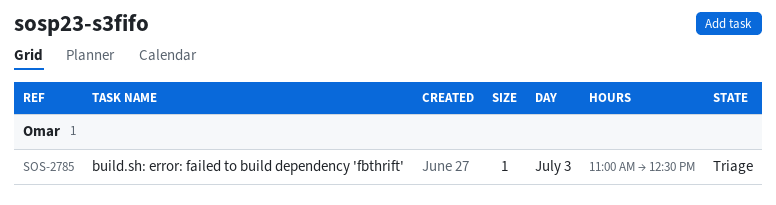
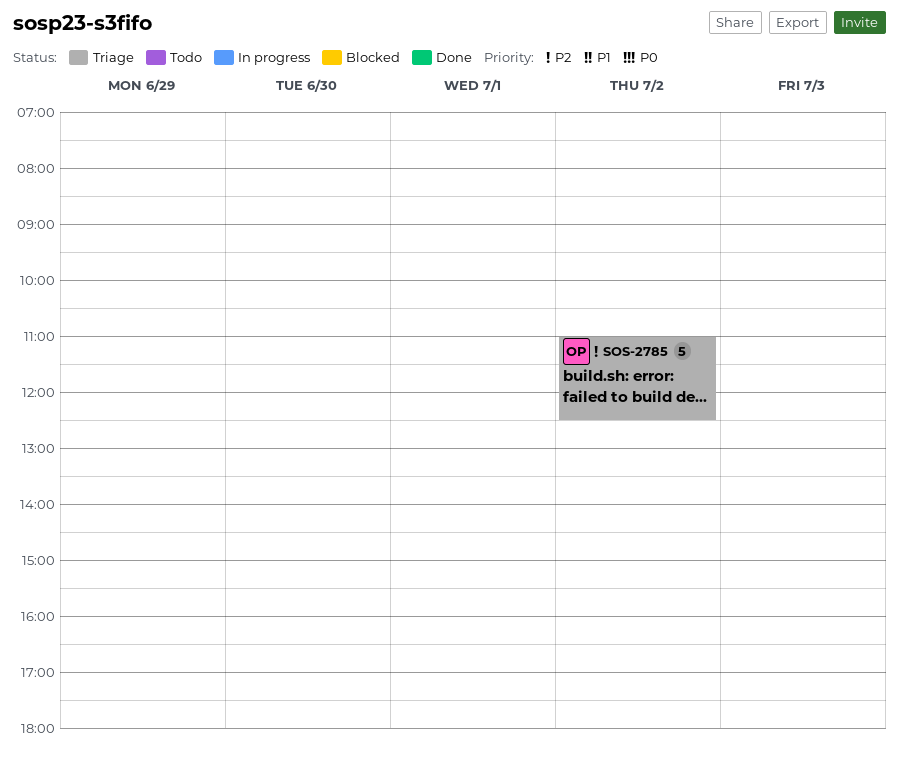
SOS-2785, estimate: 1 -> 5
SOS-2785, day: Jul 3 -> Jul 2

